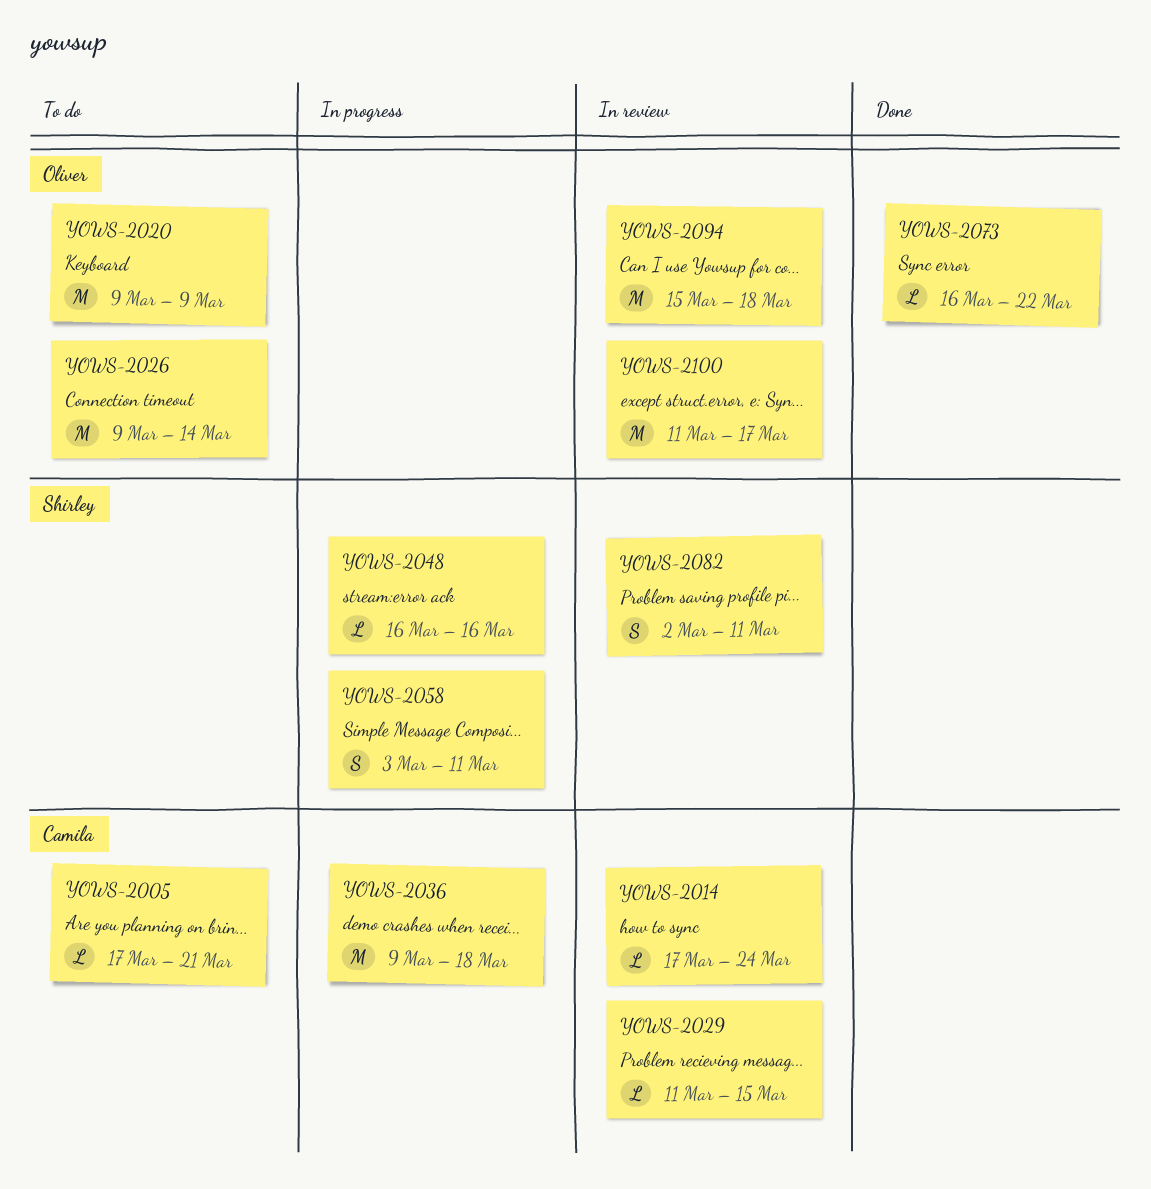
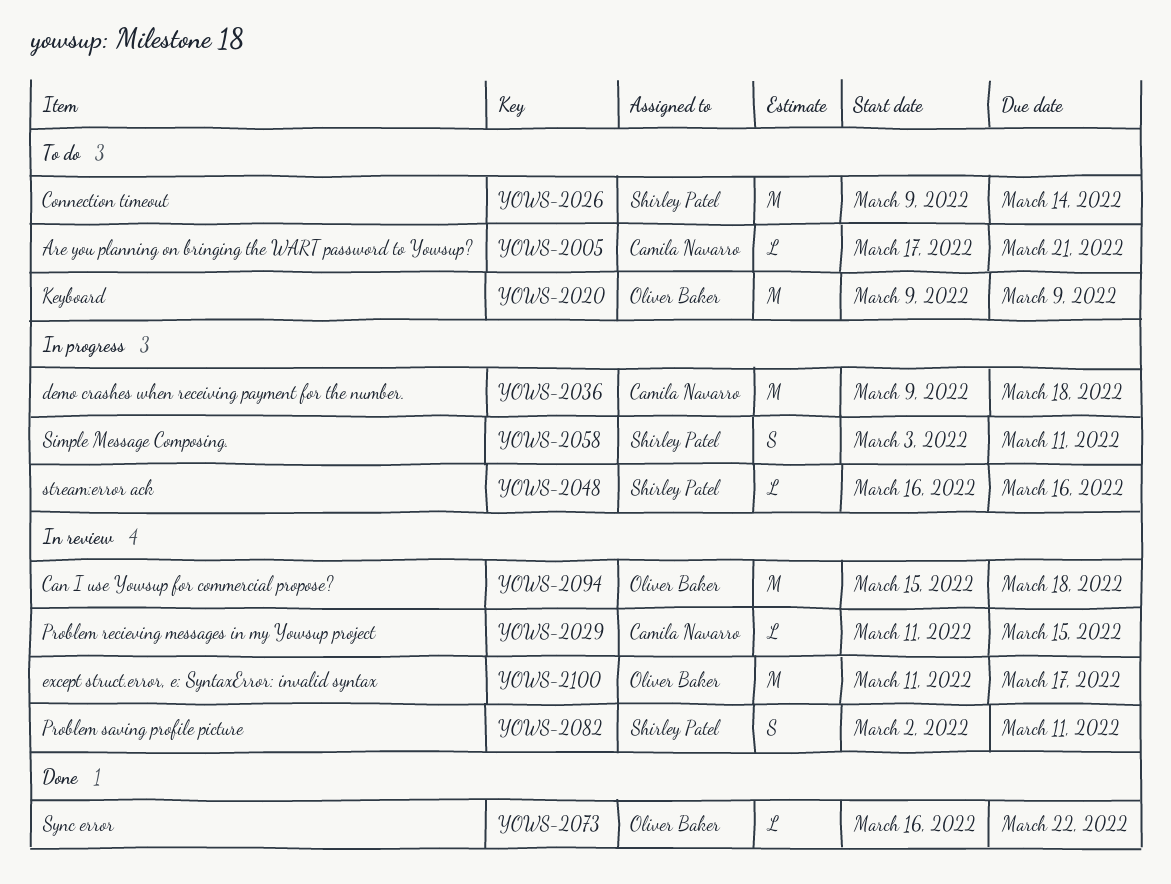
YOWS-2014: present -> none
YOWS-2026, owner: Oliver Baker -> Shirley Patel

